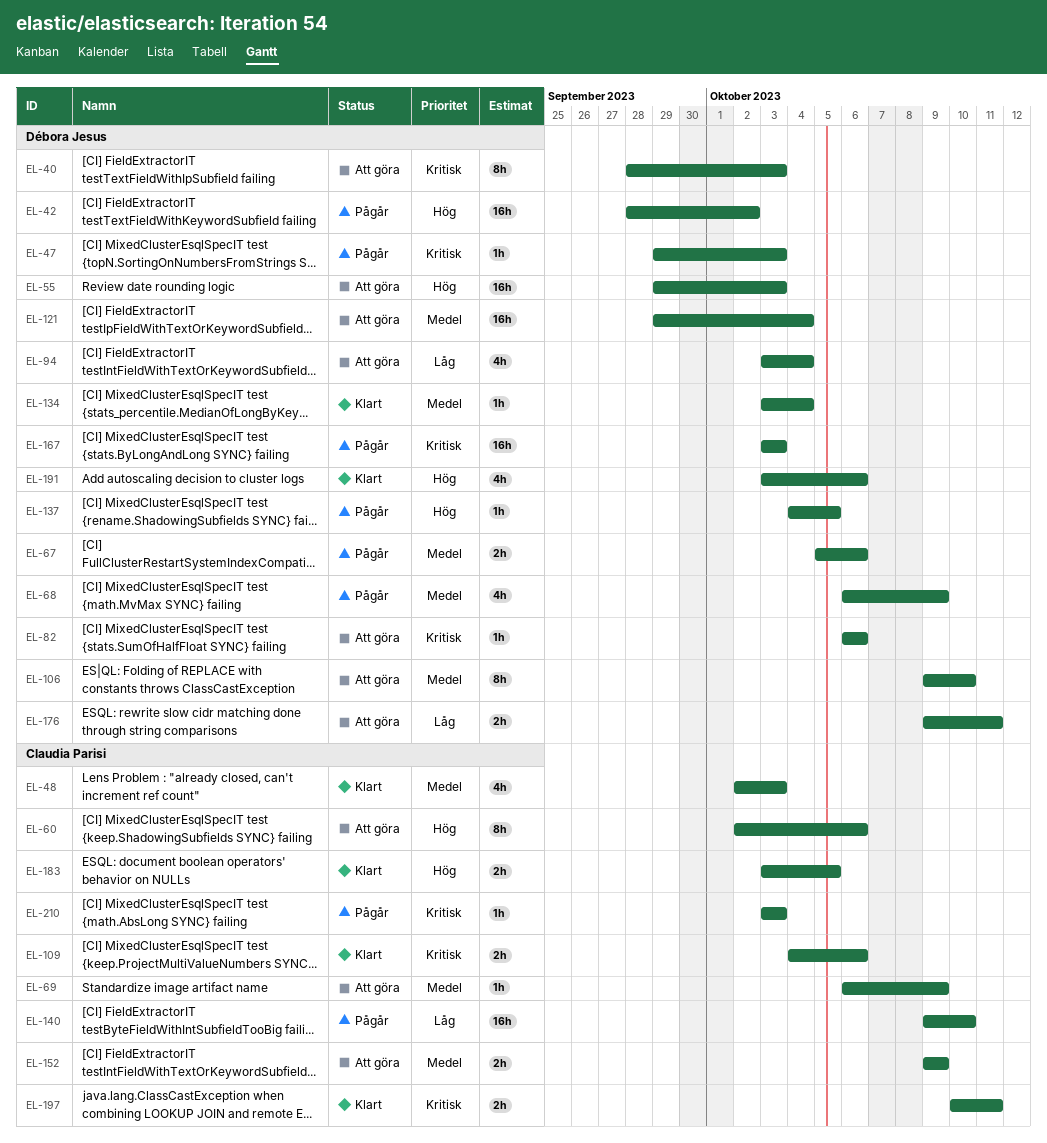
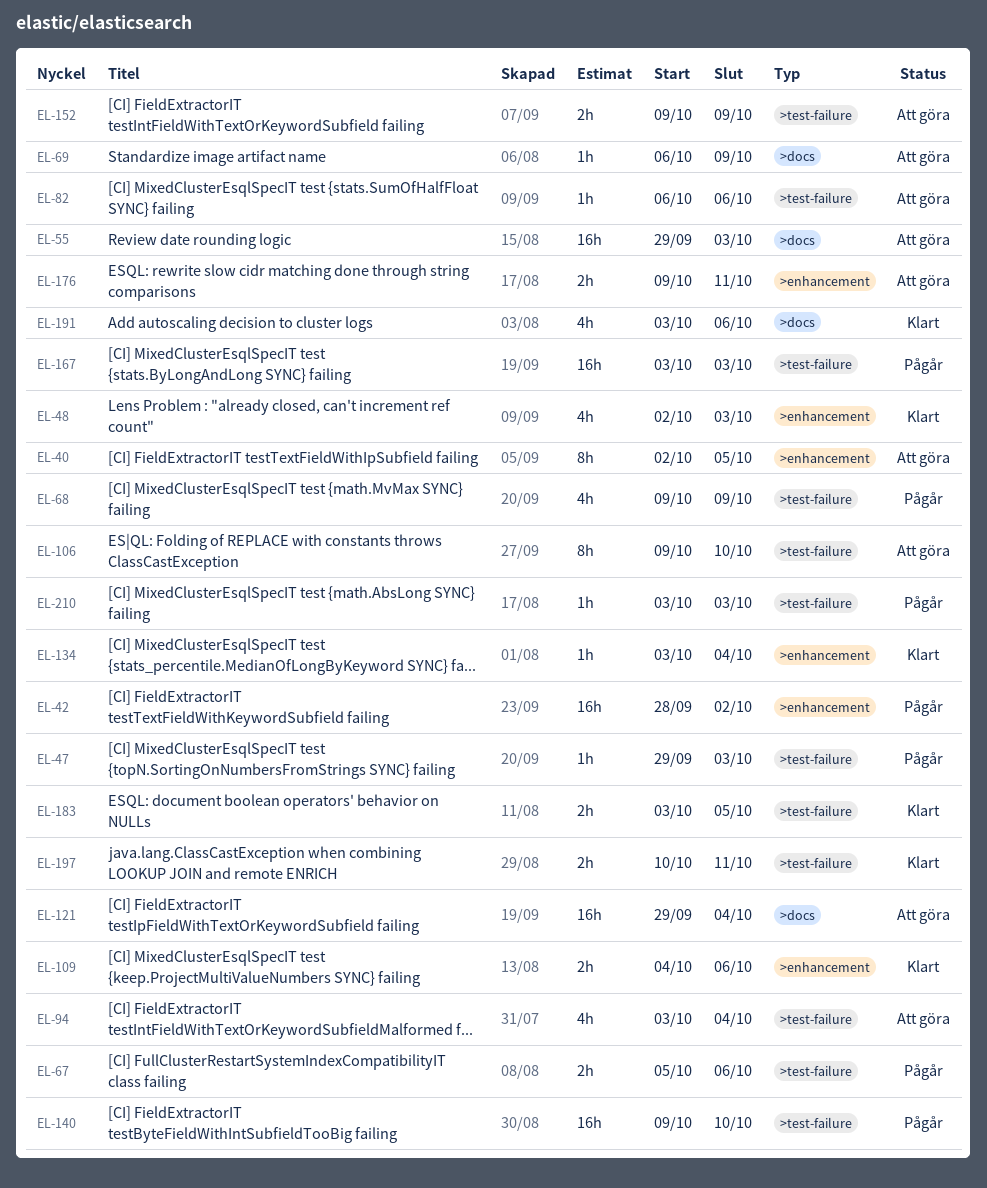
EL-40, start: Sep 28 -> Oct 2
EL-40, due: Oct 3 -> Oct 5
EL-60: present -> none
EL-68, start: Oct 6 -> Oct 9
EL-137: present -> none

